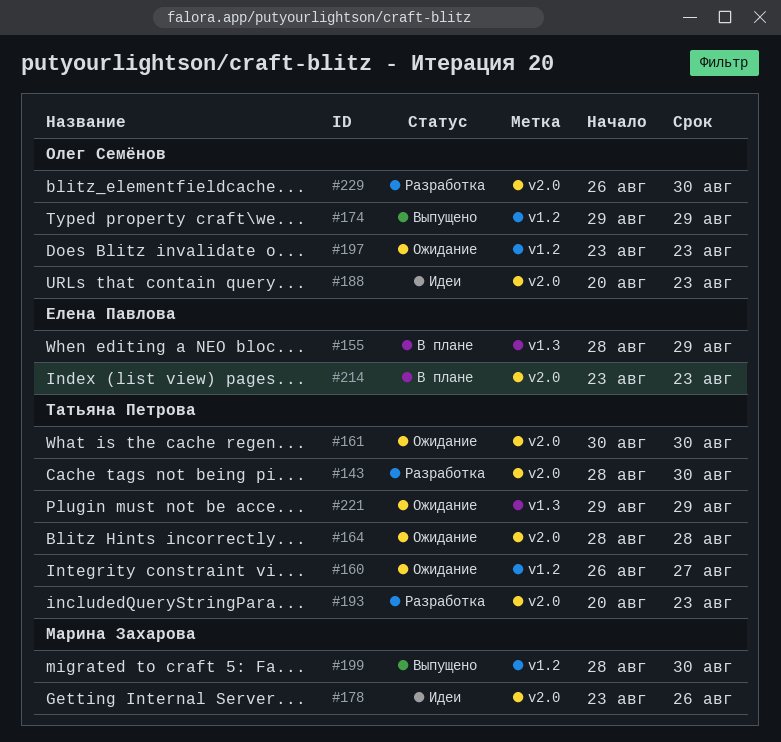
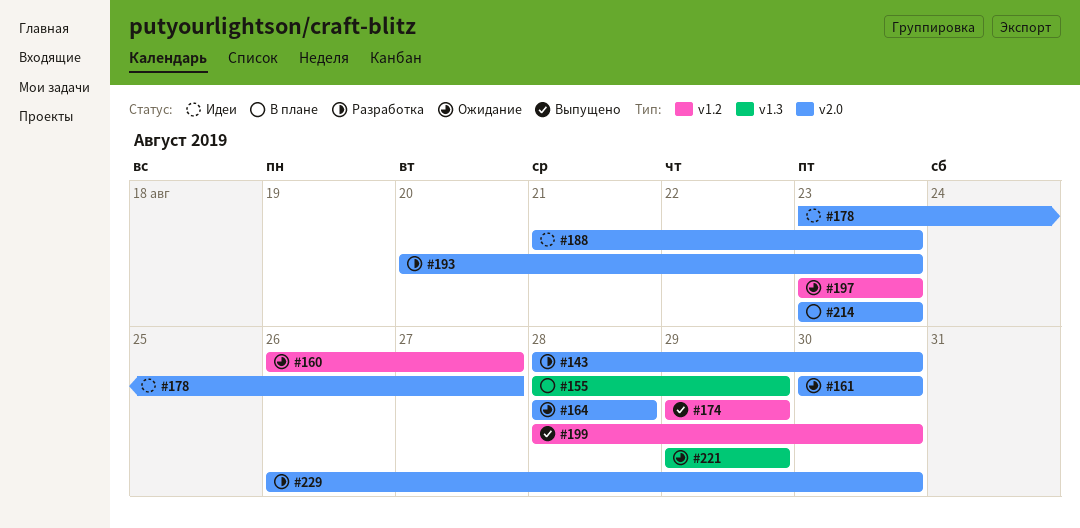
#178, due: Aug 26 -> Aug 27
#188, start: Aug 20 -> Aug 21

